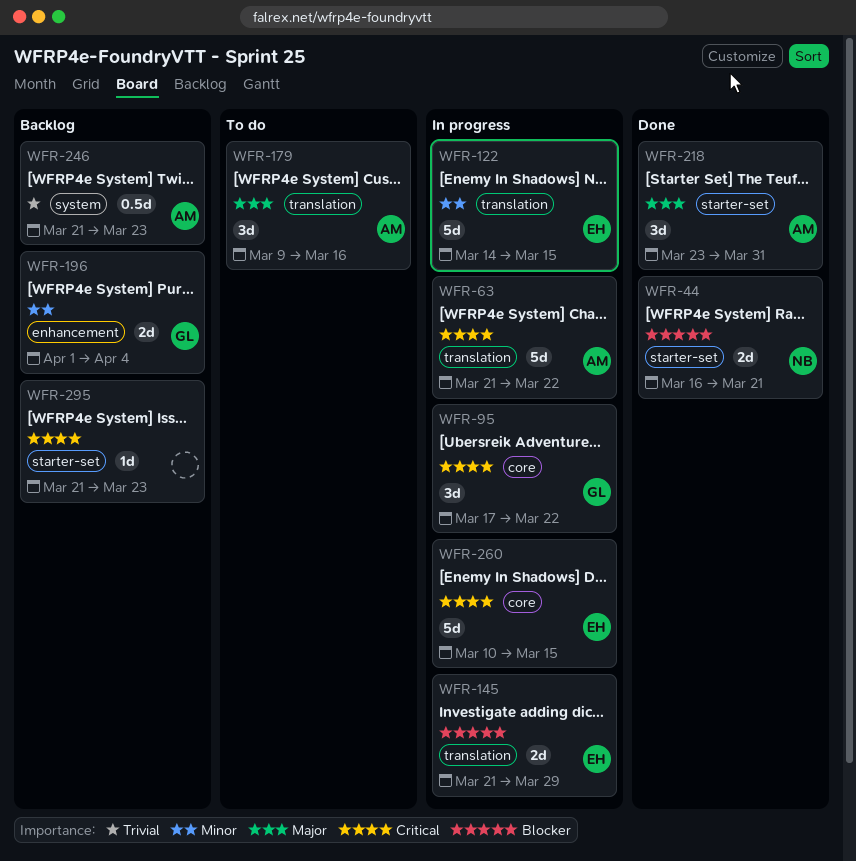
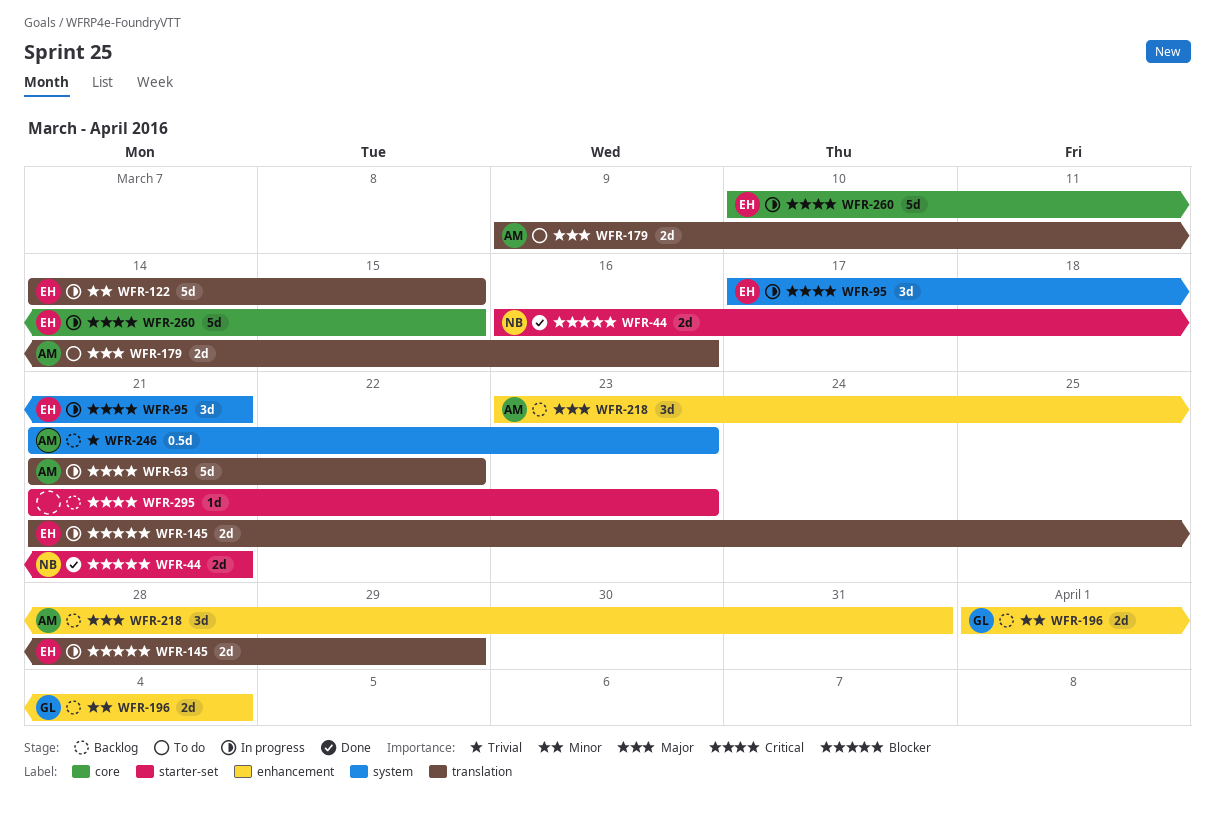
WFR-95, owner: GL -> EH
WFR-95, label: core -> system
WFR-95, due: Mar 22 -> Mar 21
WFR-179, estimate: 3d -> 2d
WFR-218, status: Done -> Backlog
WFR-218, label: starter-set -> enhancement

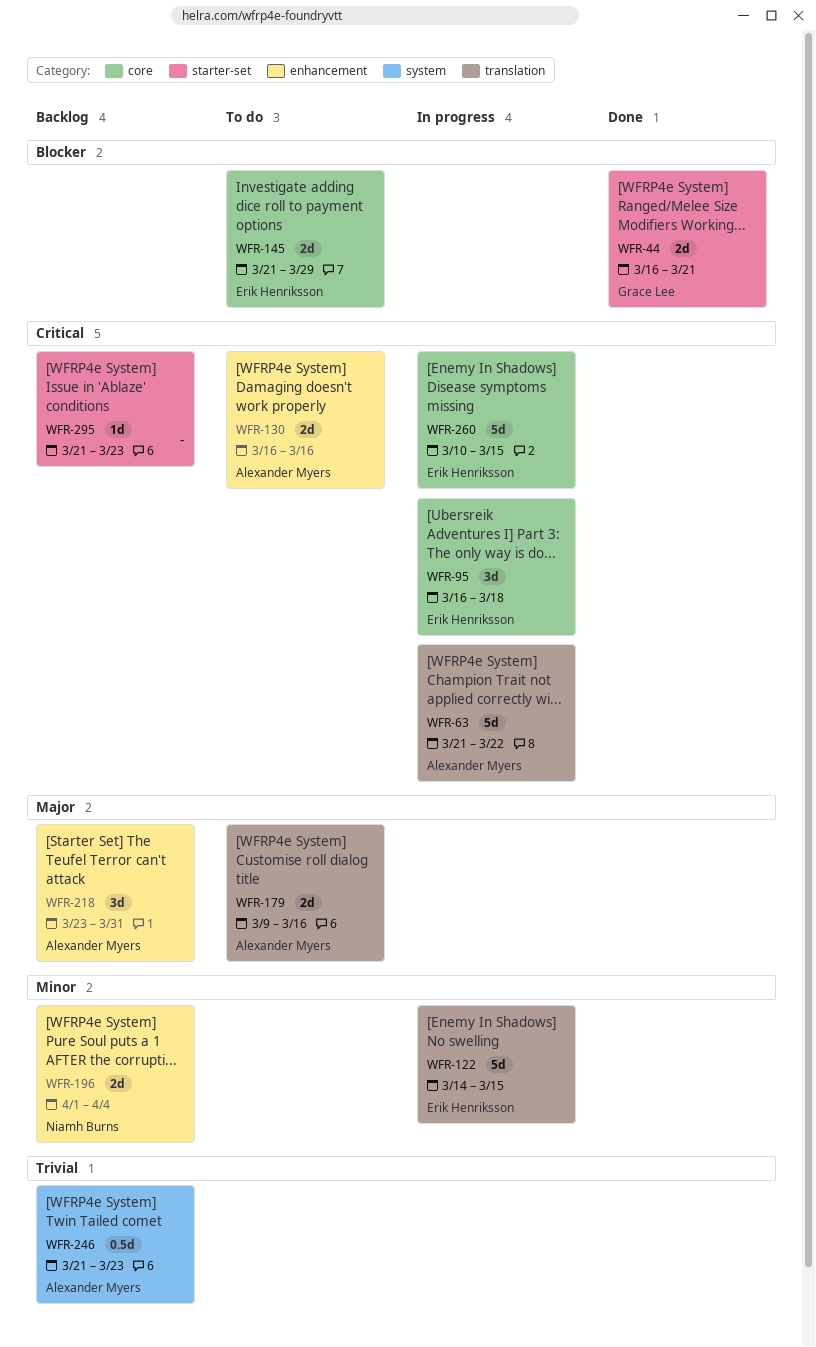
WFR-44, owner: Niamh Burns -> Grace Lee
WFR-95, label: system -> core
WFR-95, start: Mar 17 -> Mar 16
WFR-95, due: Mar 21 -> Mar 18
WFR-130: none -> present
WFR-145, status: In progress -> To do
WFR-145, label: translation -> core
WFR-196, owner: Grace Lee -> Niamh Burns

